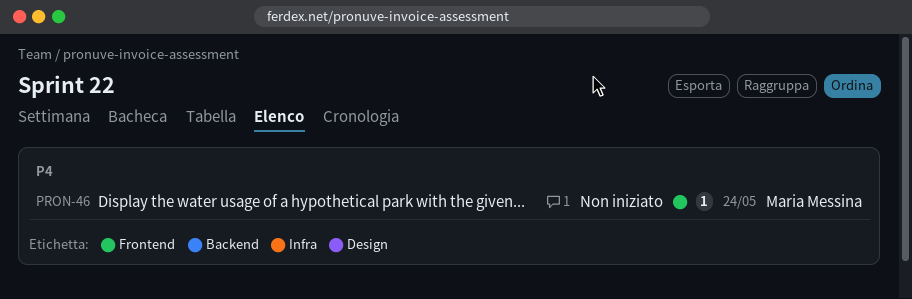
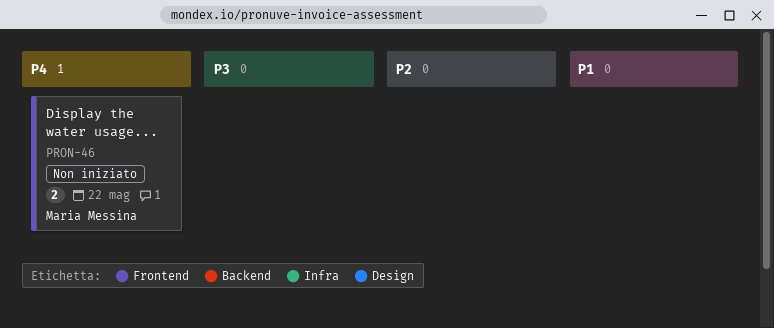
PRON-46, estimate: 1 -> 2
PRON-46, due: May 24 -> May 22

